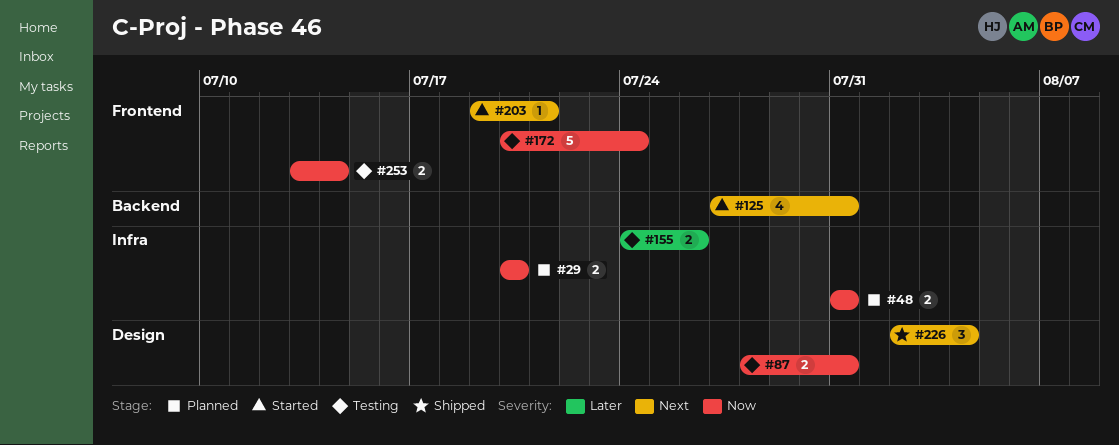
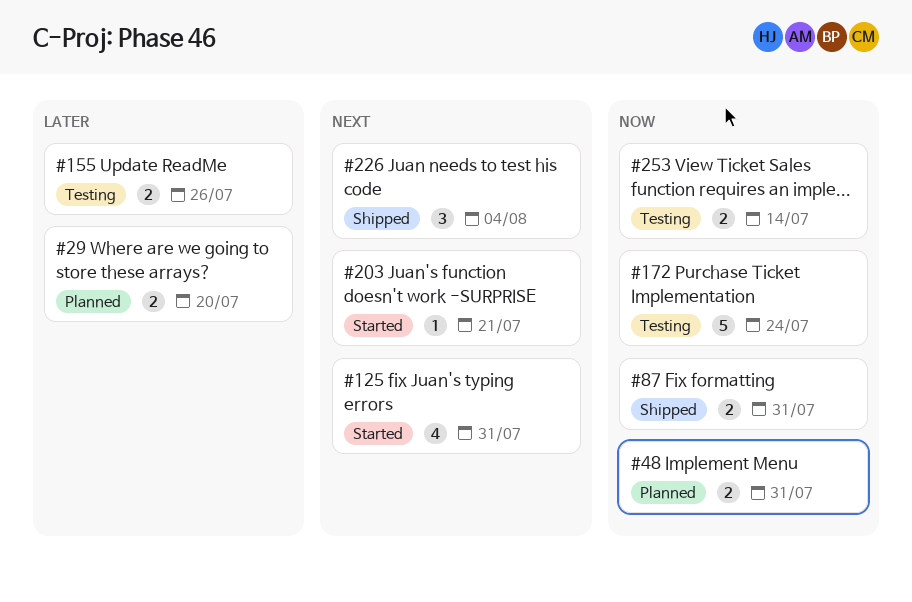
#29, priority: Now -> Later
#87, status: Testing -> Shipped

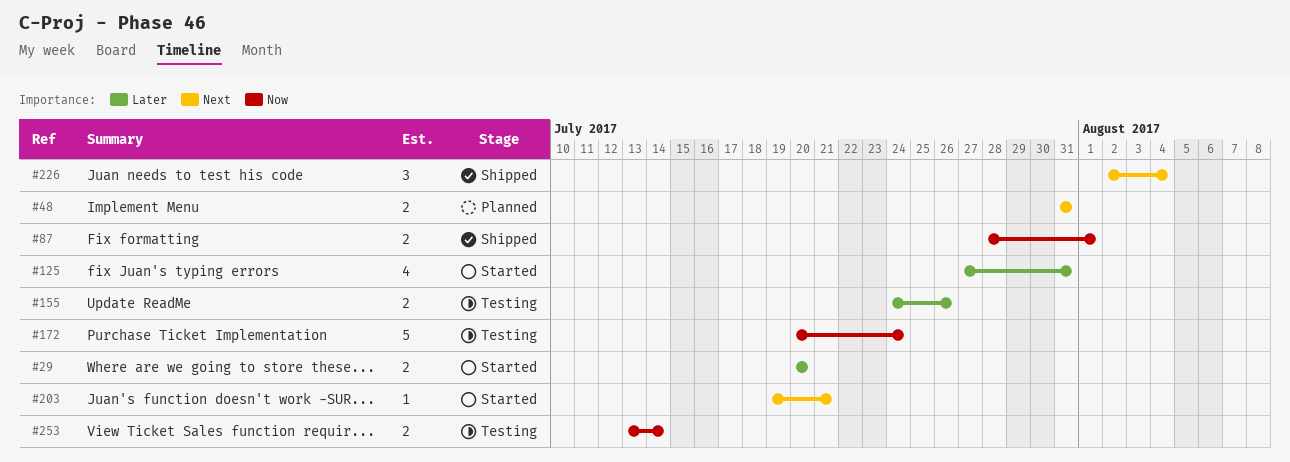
#29, status: Planned -> Started
#48, priority: Now -> Next
#87, due: Jul 31 -> Aug 1
#125, priority: Next -> Later

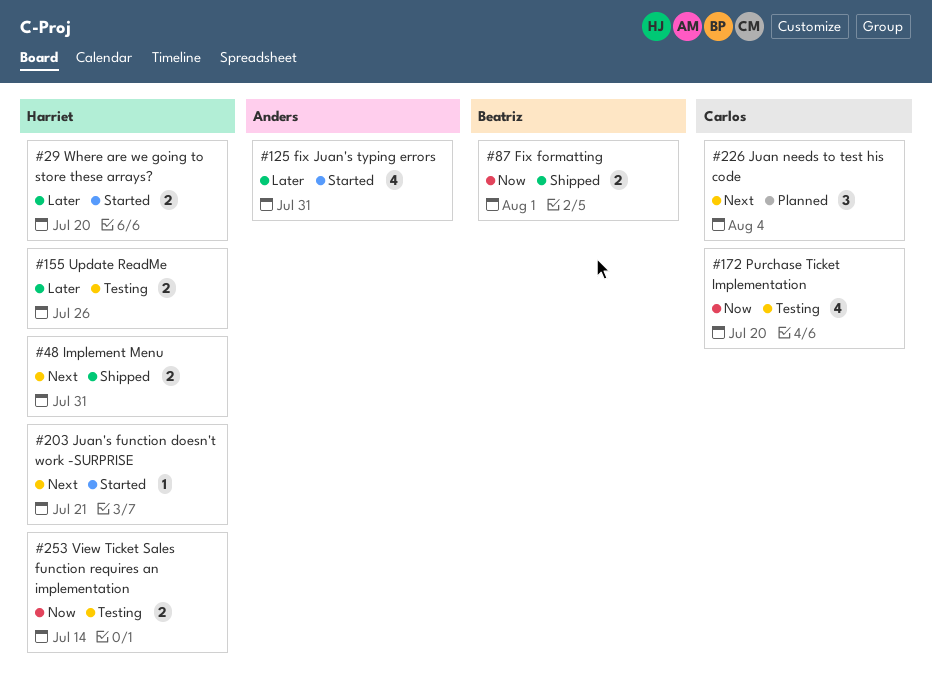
#48, status: Planned -> Shipped
#172, estimate: 5 -> 4
#172, due: Jul 24 -> Jul 20
#226, status: Shipped -> Planned

